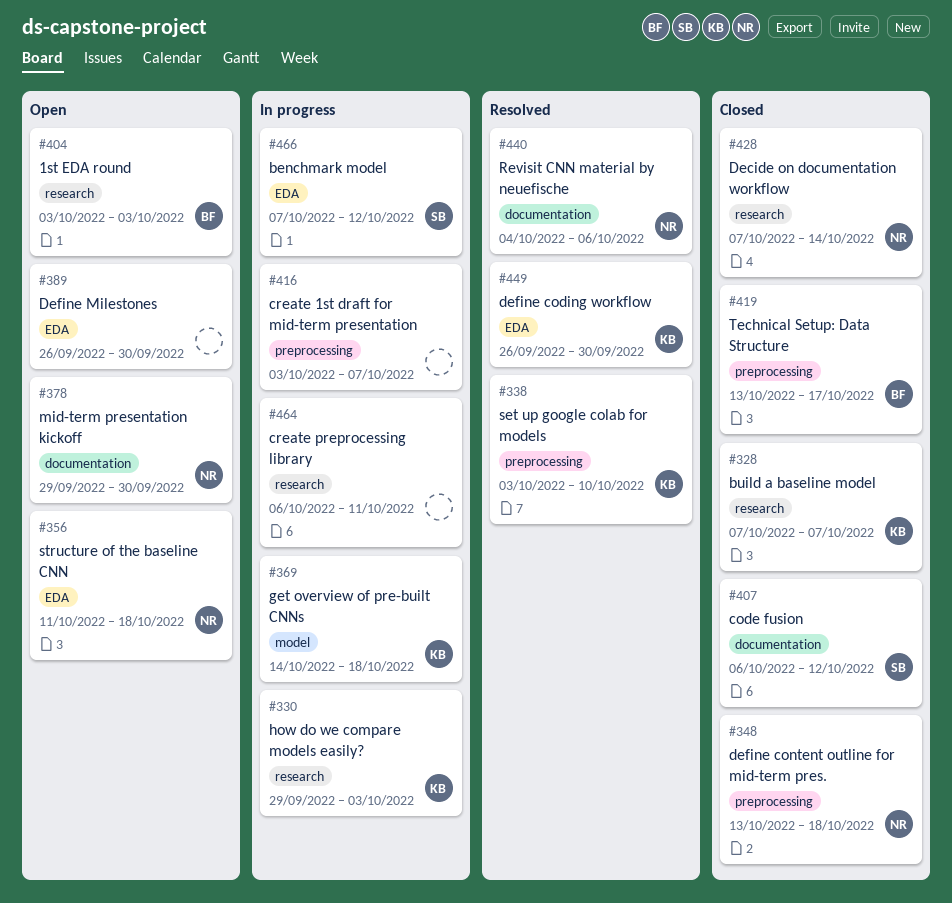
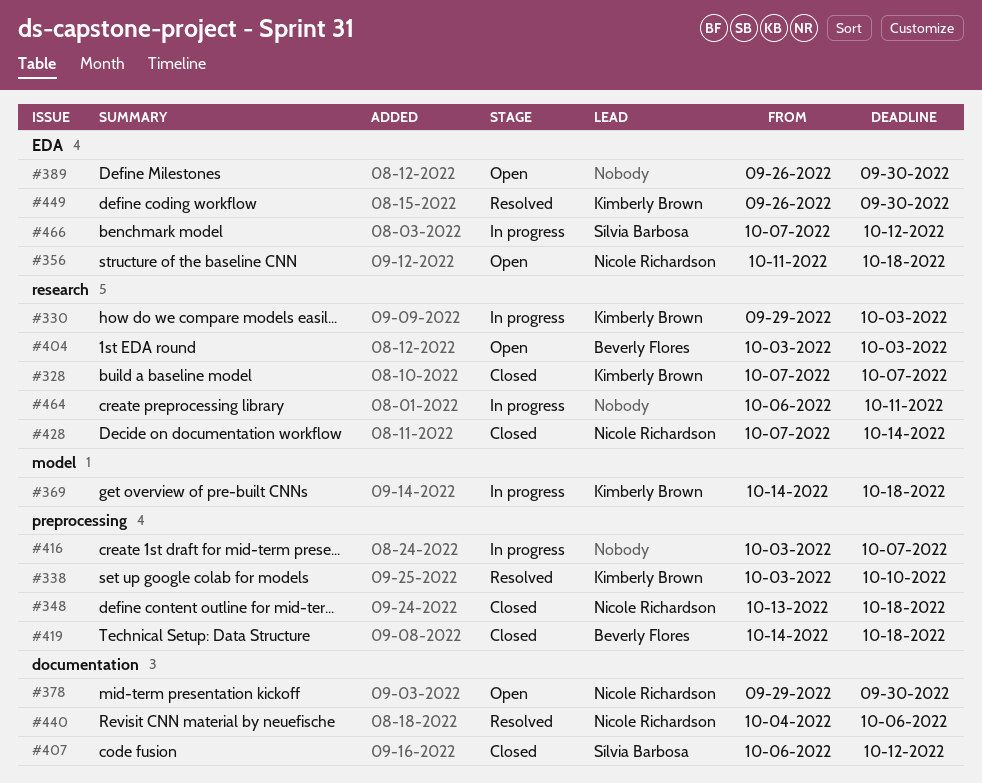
#419, start: Oct 13 -> Oct 14
#419, due: Oct 17 -> Oct 18

